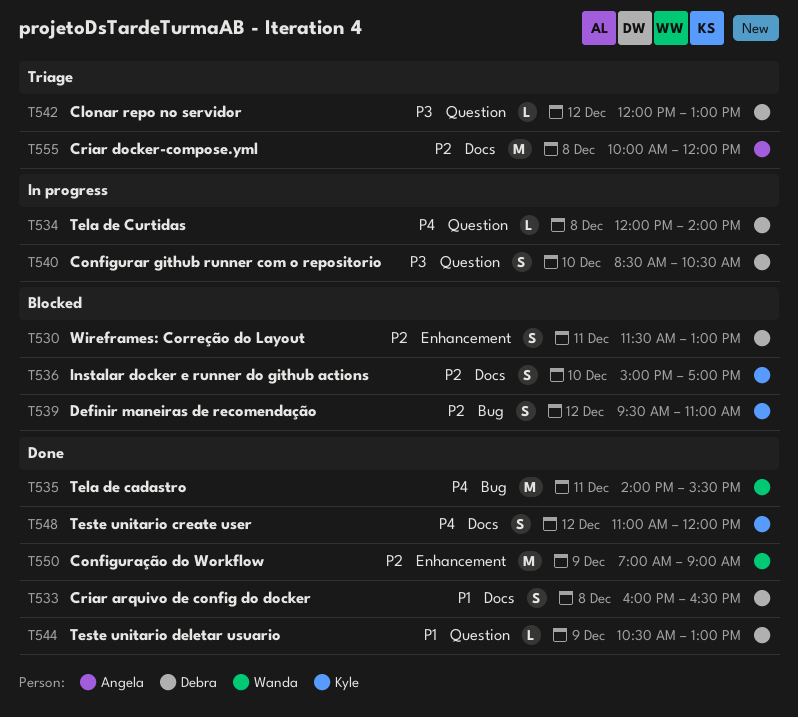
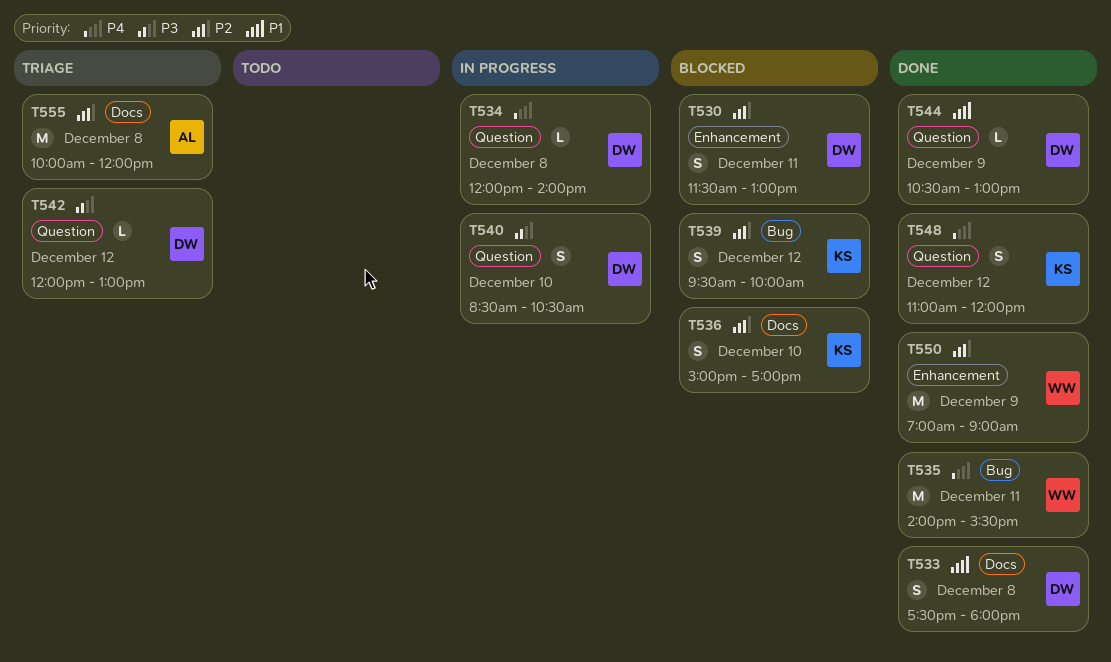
T533, begins: 16:00 -> 17:30
T533, ends: 16:30 -> 18:00
T539, ends: 11:00 -> 10:00
T548, label: Docs -> Question

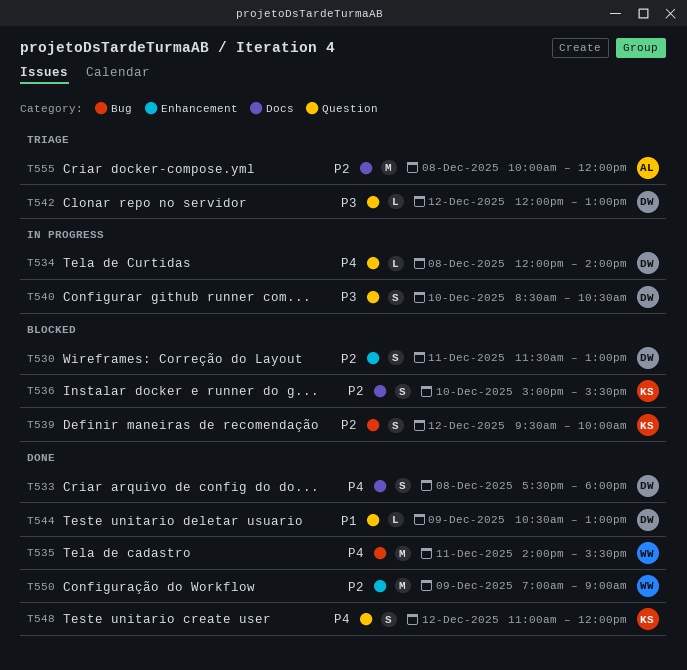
T533, priority: P1 -> P4
T536, ends: 17:00 -> 15:30

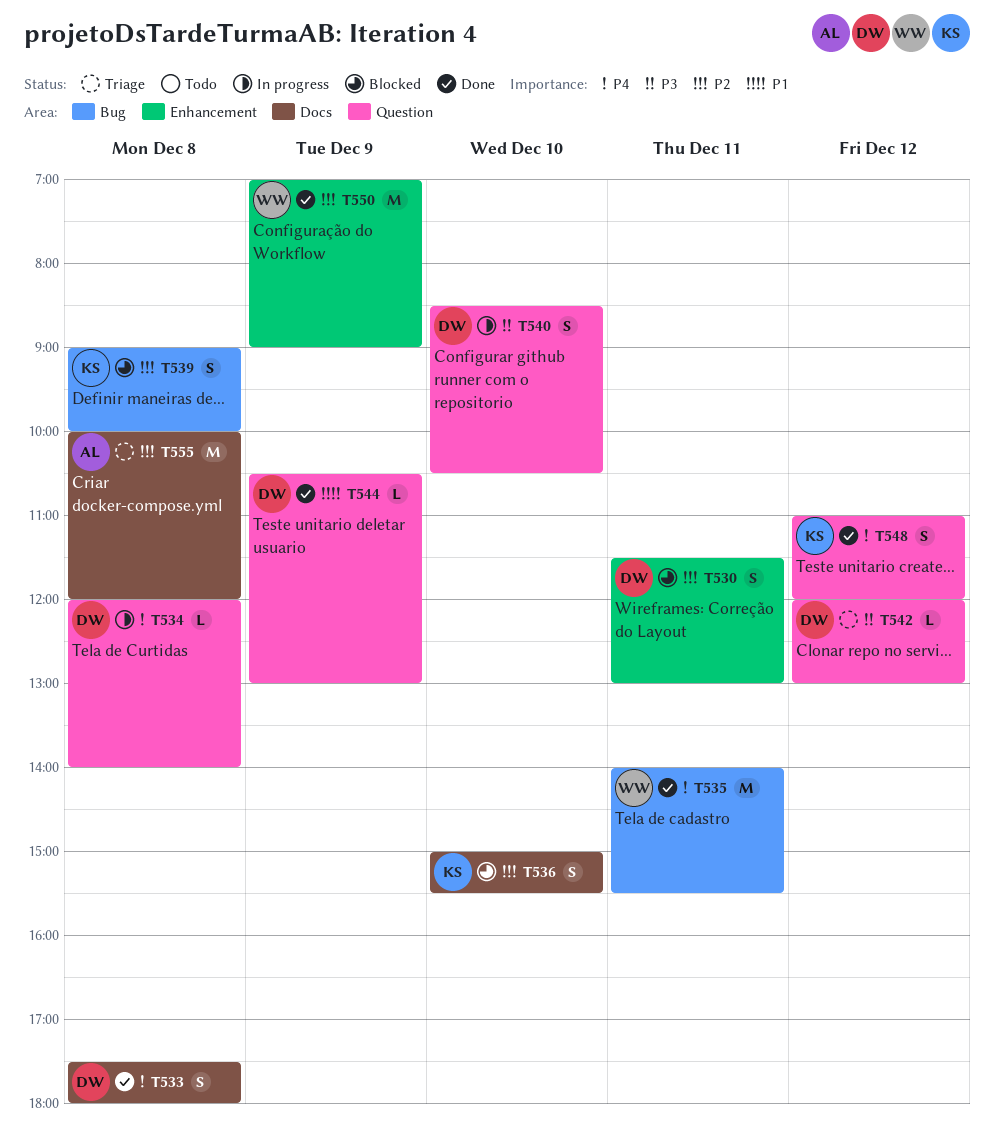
T539, day: Dec 12 -> Dec 8
T539, begins: 09:30 -> 09:00

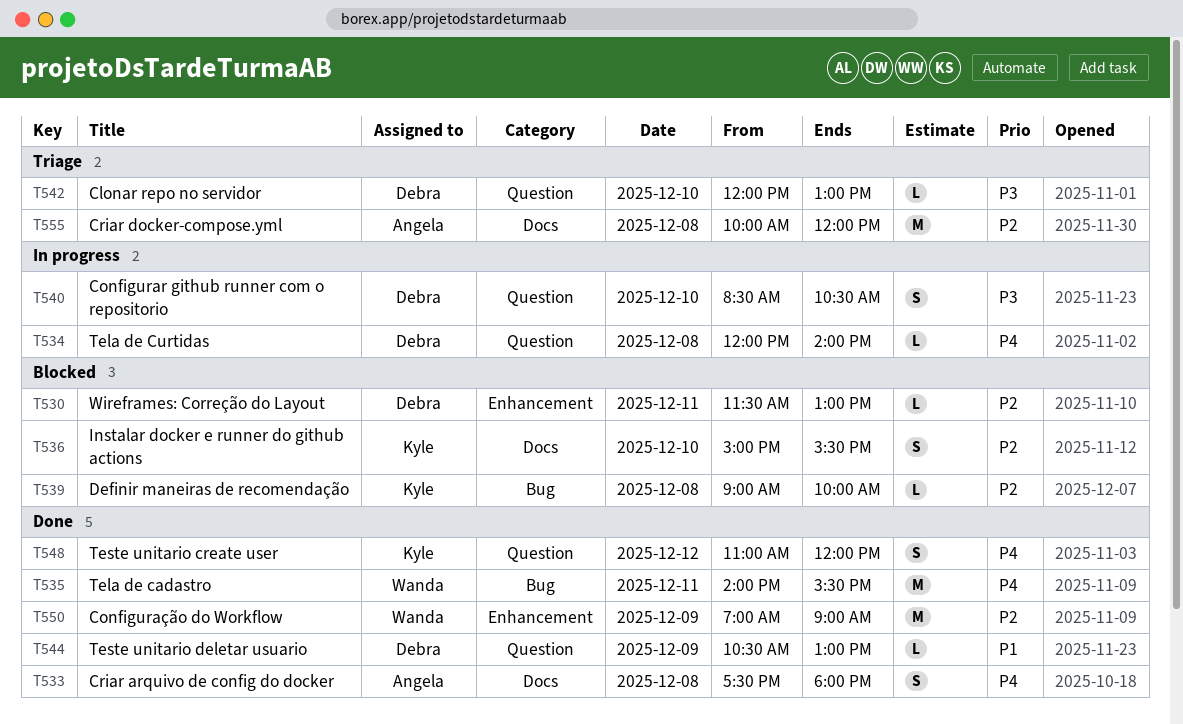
T530, estimate: S -> L
T533, owner: Debra -> Angela
T539, estimate: S -> L
T542, day: Dec 12 -> Dec 10

